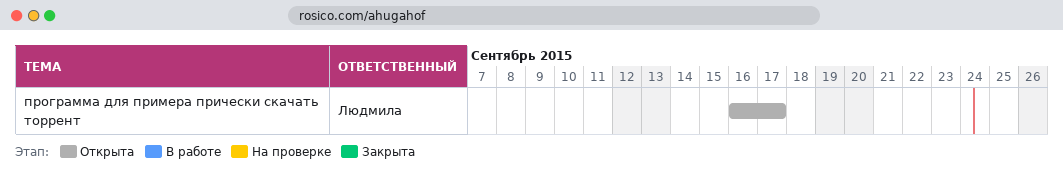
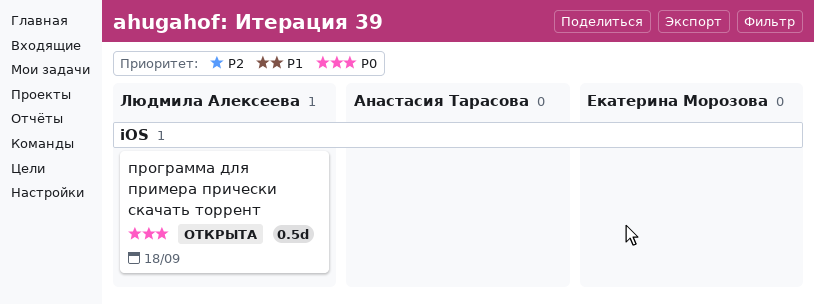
программа для примера прически скачать торрент, due: Sep 17 -> Sep 18

